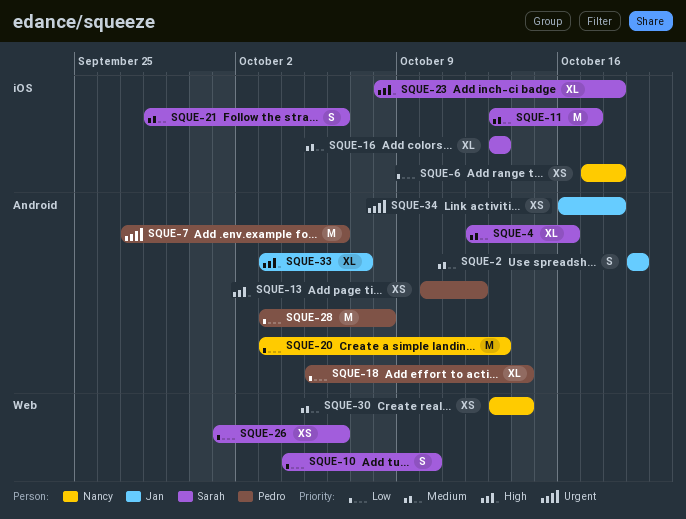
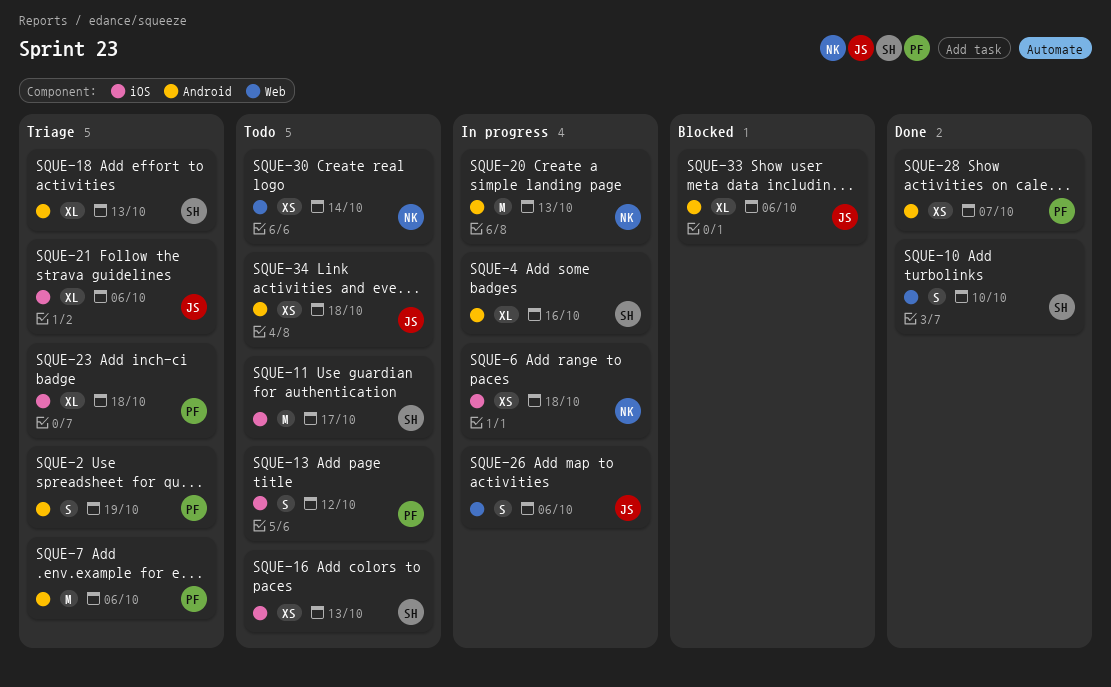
SQUE-2, owner: Jan -> Pedro
SQUE-13, label: Android -> iOS
SQUE-13, estimate: XS -> S
SQUE-16, estimate: XL -> XS
SQUE-18, owner: Pedro -> Sarah
SQUE-18, due: Oct 14 -> Oct 13
SQUE-21, owner: Sarah -> Jan
SQUE-21, estimate: S -> XL
SQUE-23, owner: Sarah -> Pedro
SQUE-26, owner: Sarah -> Jan
SQUE-26, estimate: XS -> S
SQUE-28, estimate: M -> XS
SQUE-28, due: Oct 8 -> Oct 7
SQUE-33, due: Oct 7 -> Oct 6

